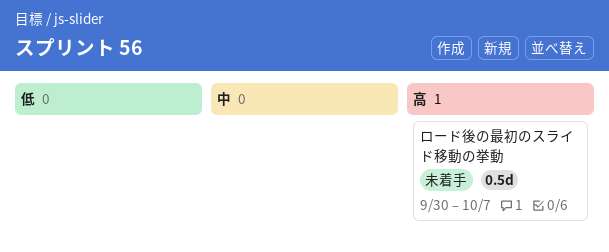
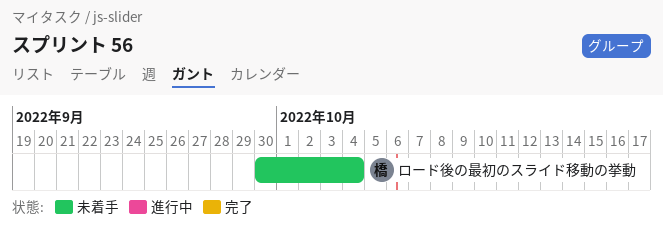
ロード後の最初のスライド移動の挙動, due: Oct 7 -> Oct 4

